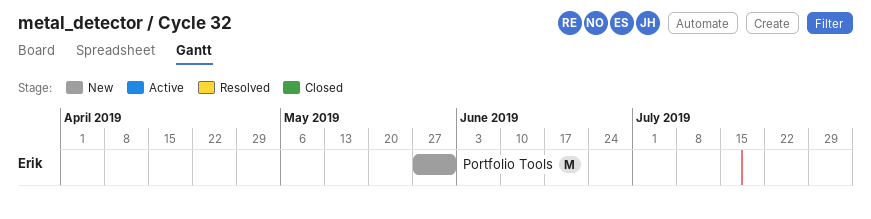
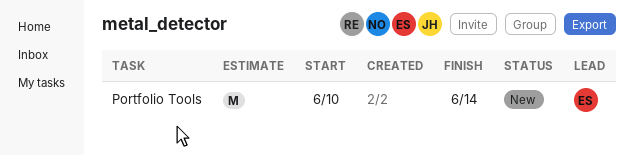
Portfolio Tools, start: May 27 -> Jun 10
Portfolio Tools, due: May 31 -> Jun 14

